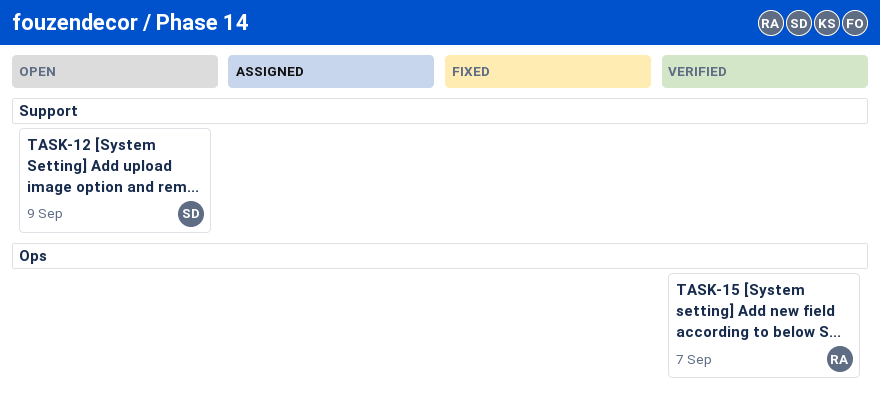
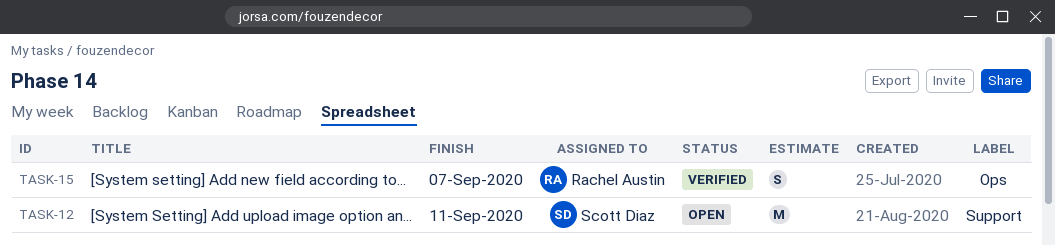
TASK-12, due: Sep 9 -> Sep 11

